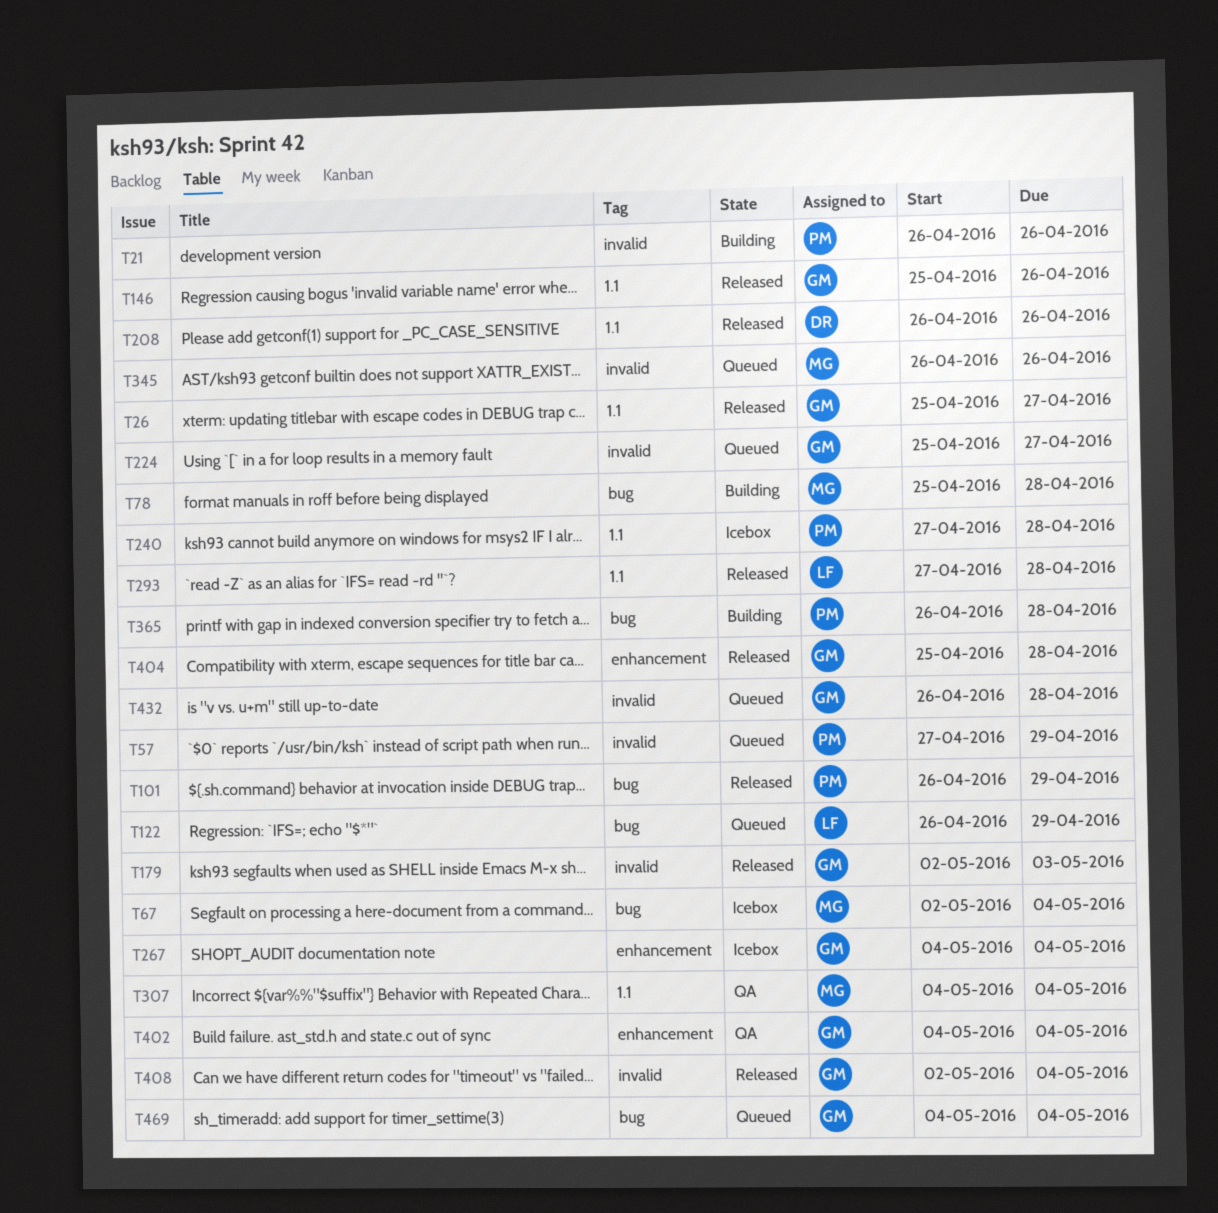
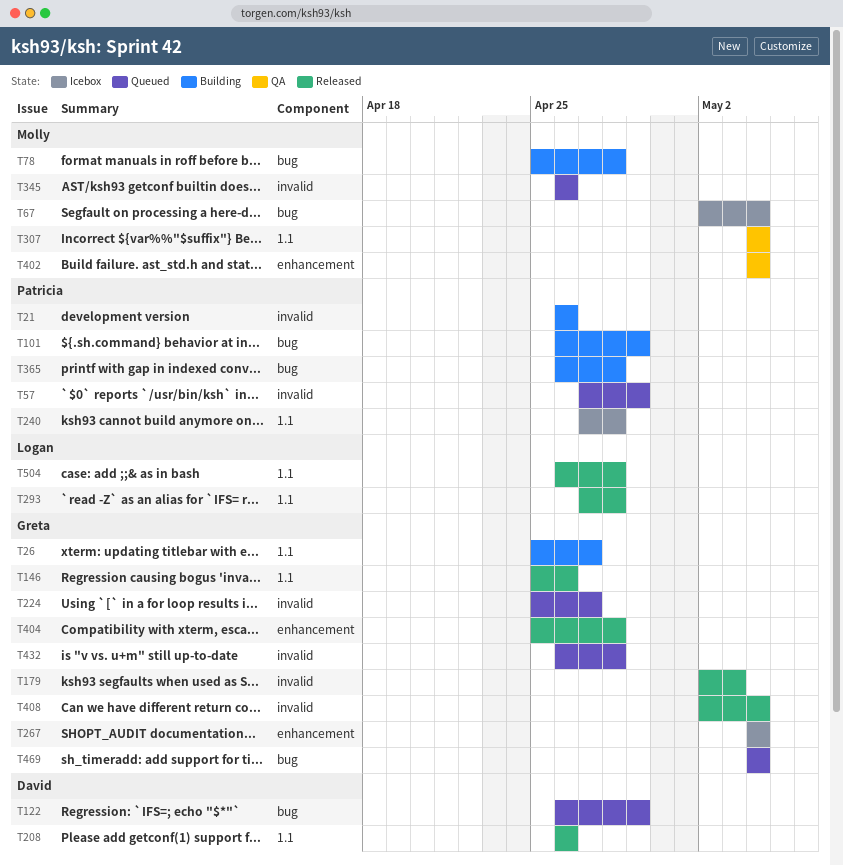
T26, status: Released -> Building
T101, status: Released -> Building
T122, owner: Logan -> David
T402, owner: Greta -> Molly
T504: none -> present

